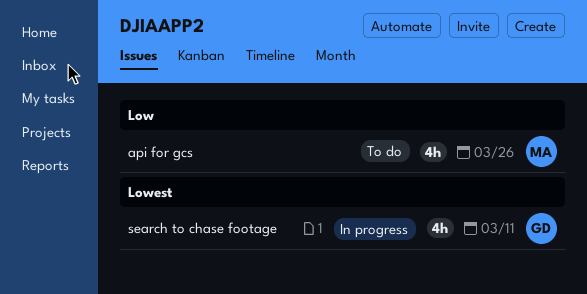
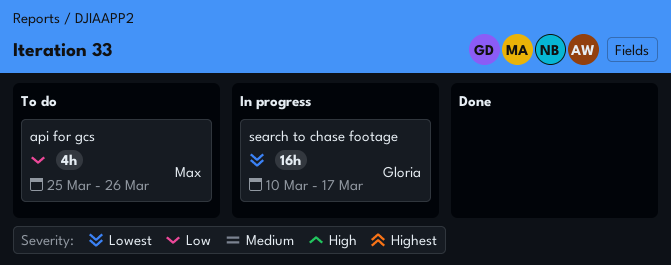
search to chase footage, estimate: 4h -> 16h
search to chase footage, due: Mar 11 -> Mar 17

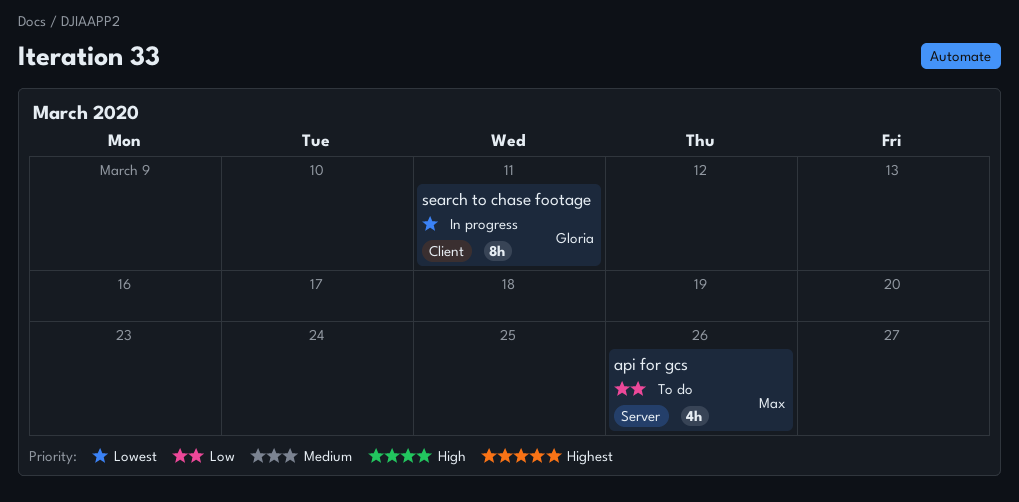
search to chase footage, estimate: 16h -> 8h
search to chase footage, due: Mar 17 -> Mar 11

